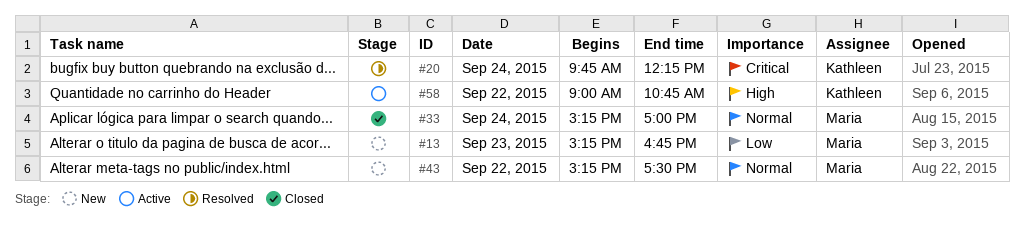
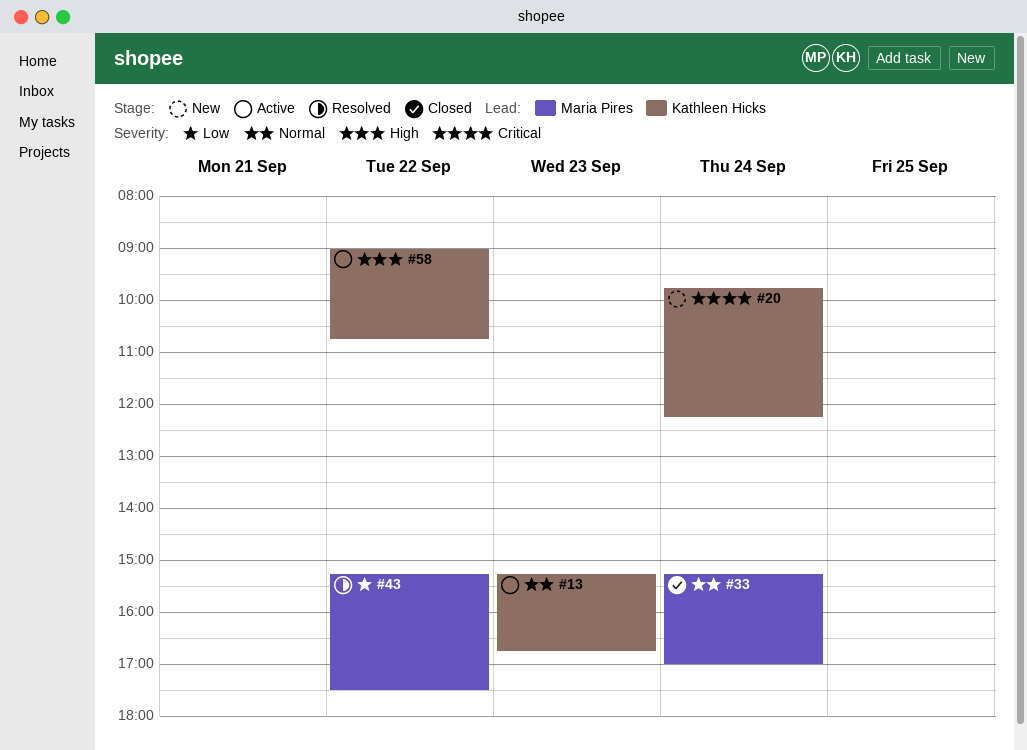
#13, status: New -> Active
#13, owner: Maria Pires -> Kathleen Hicks
#13, priority: Low -> Normal
#20, status: Resolved -> New
#43, status: New -> Resolved
#43, priority: Normal -> Low

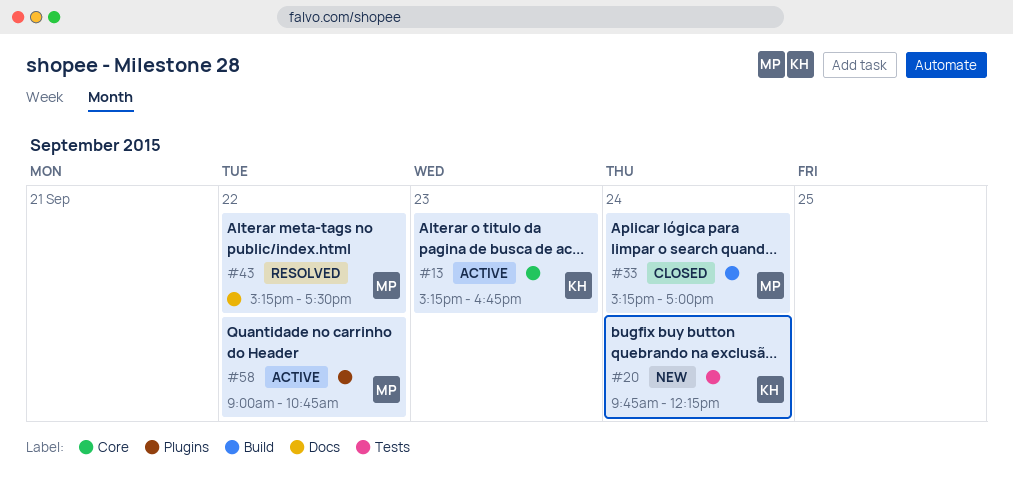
#58, owner: Kathleen Hicks -> Maria Pires

